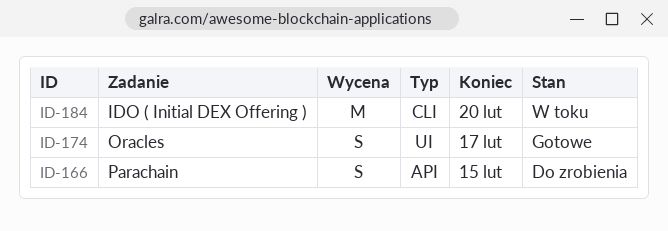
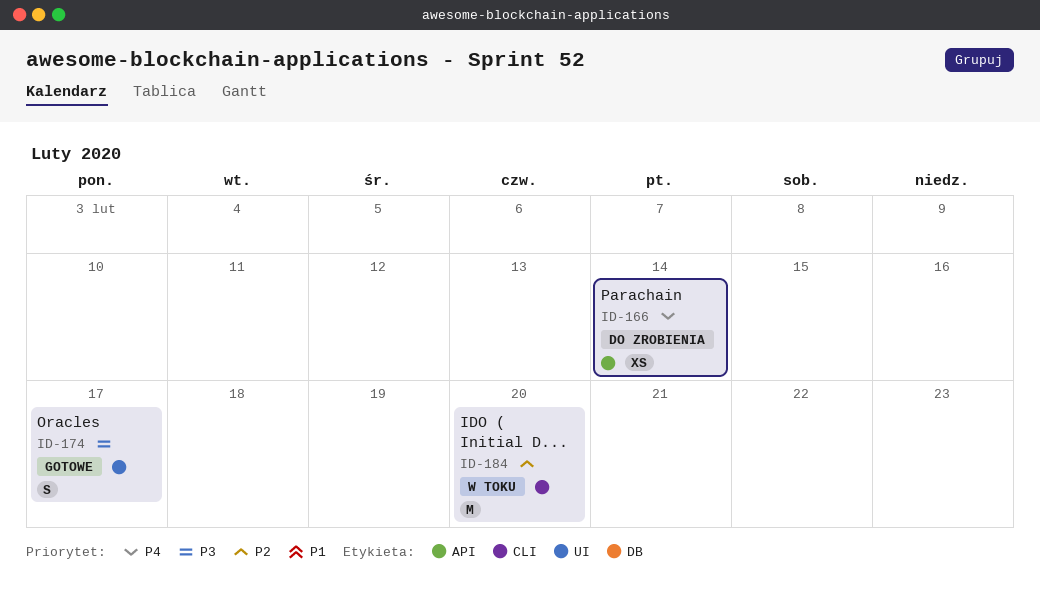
ID-166, estimate: S -> XS
ID-166, due: Feb 15 -> Feb 14

